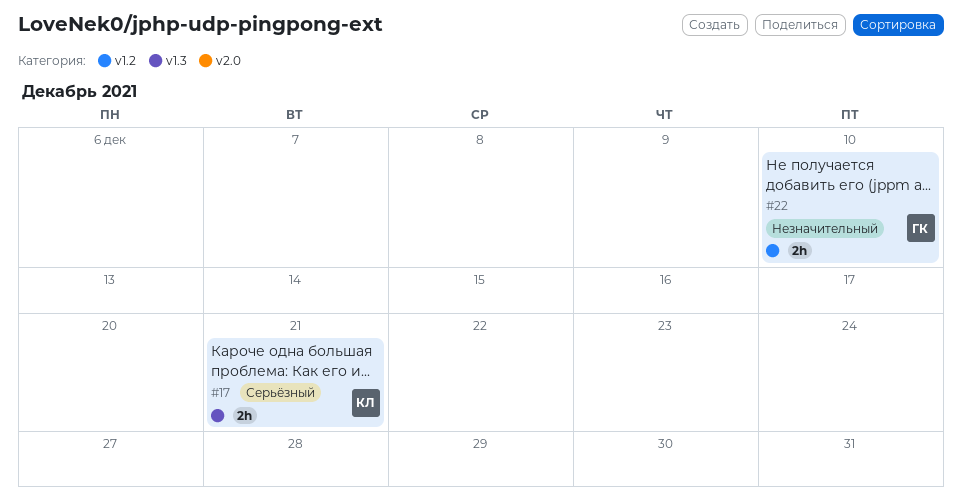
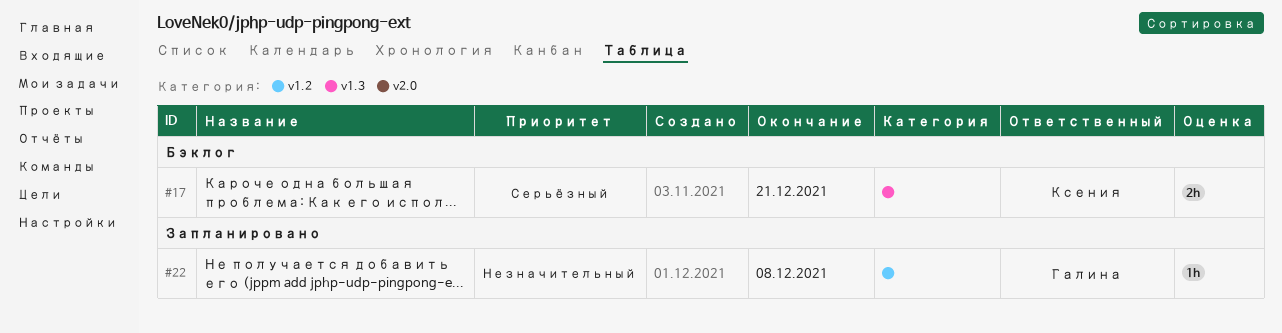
#22, estimate: 2h -> 1h
#22, due: Dec 10 -> Dec 8

